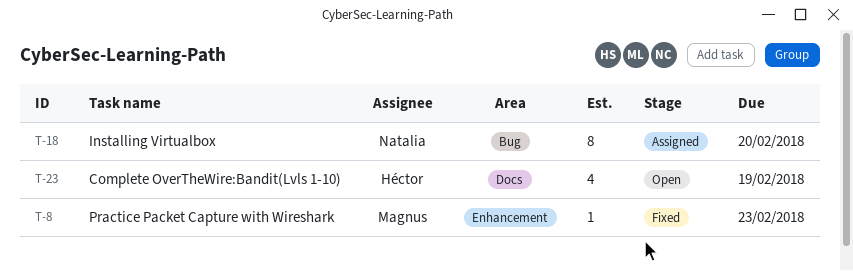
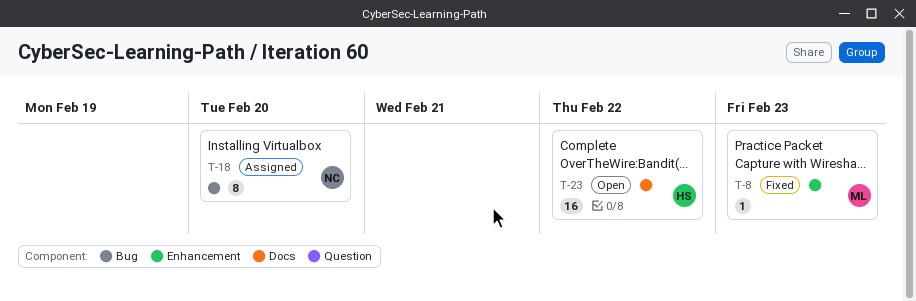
T-23, estimate: 4 -> 16
T-23, due: Feb 19 -> Feb 22

